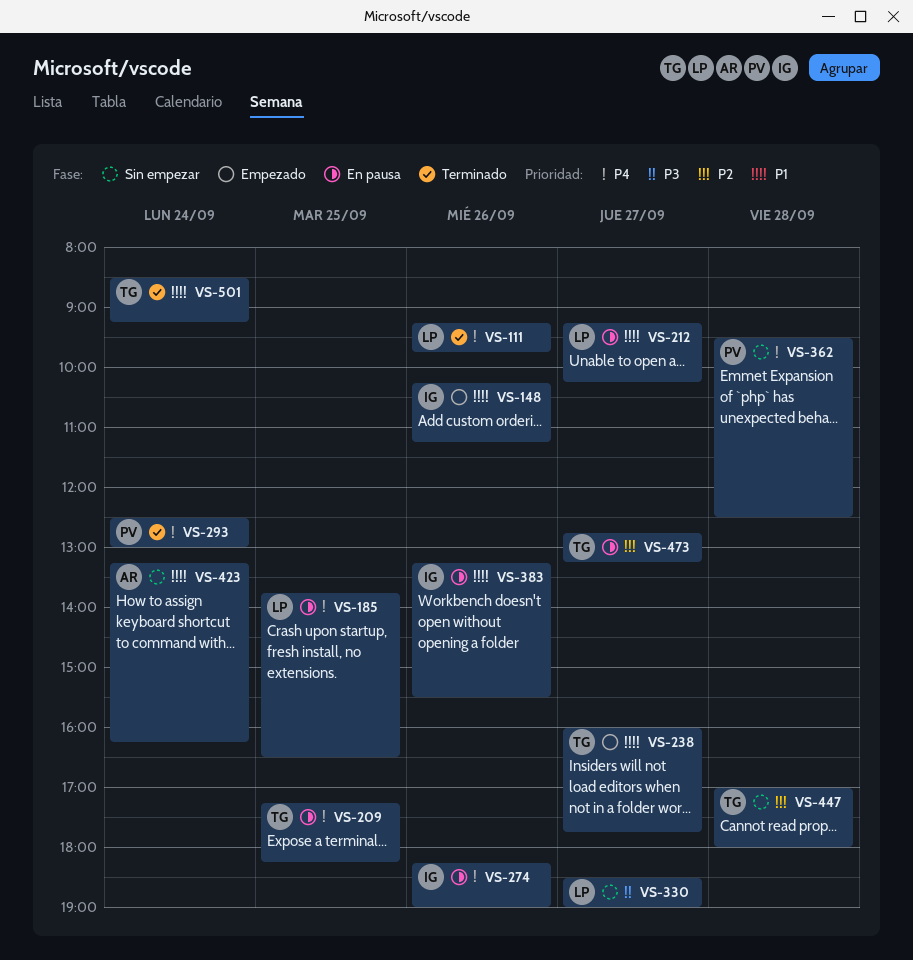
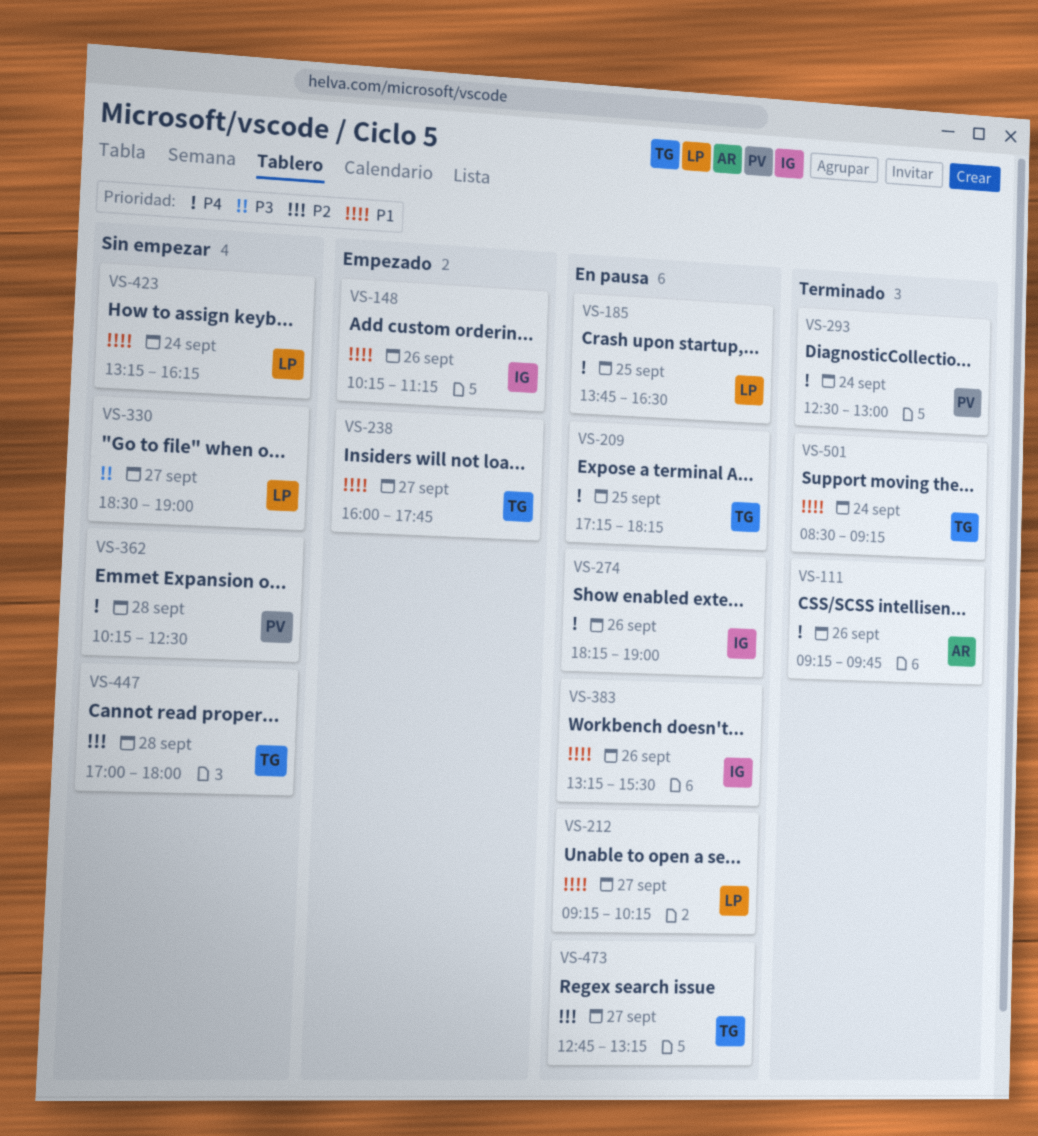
VS-111, owner: LP -> AR
VS-362, begins: 09:30 -> 10:15
VS-423, owner: AR -> LP

